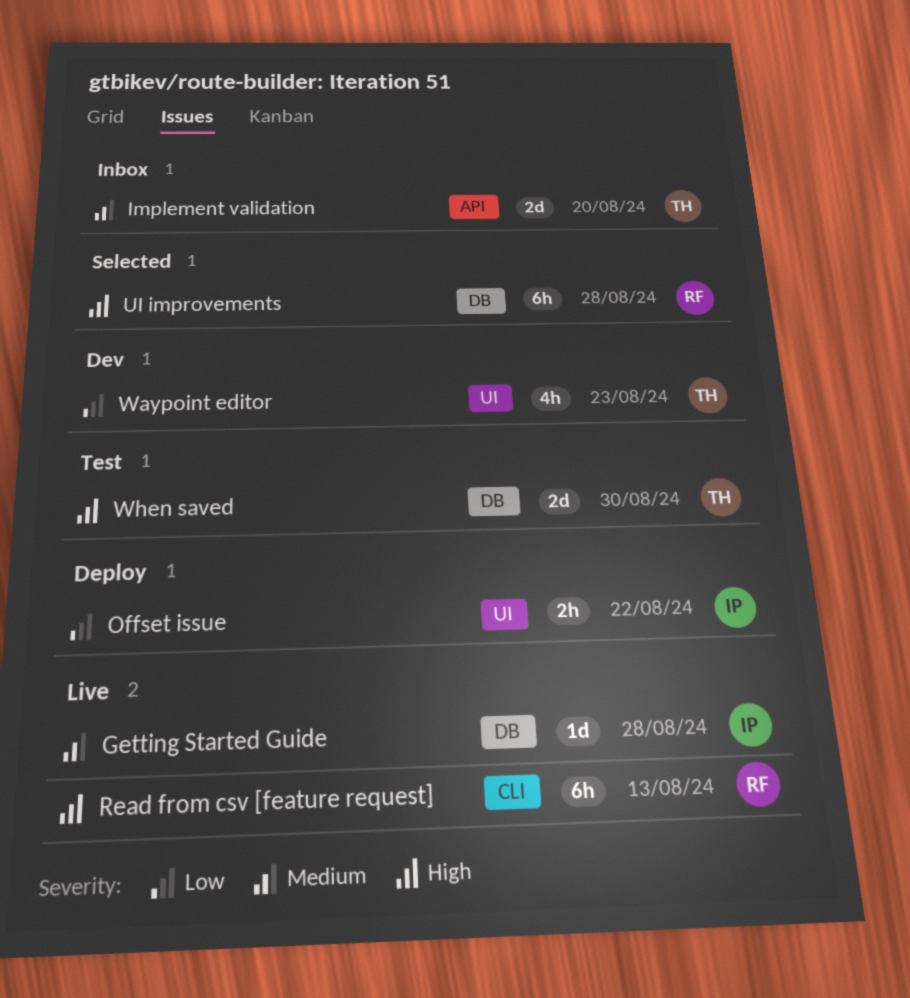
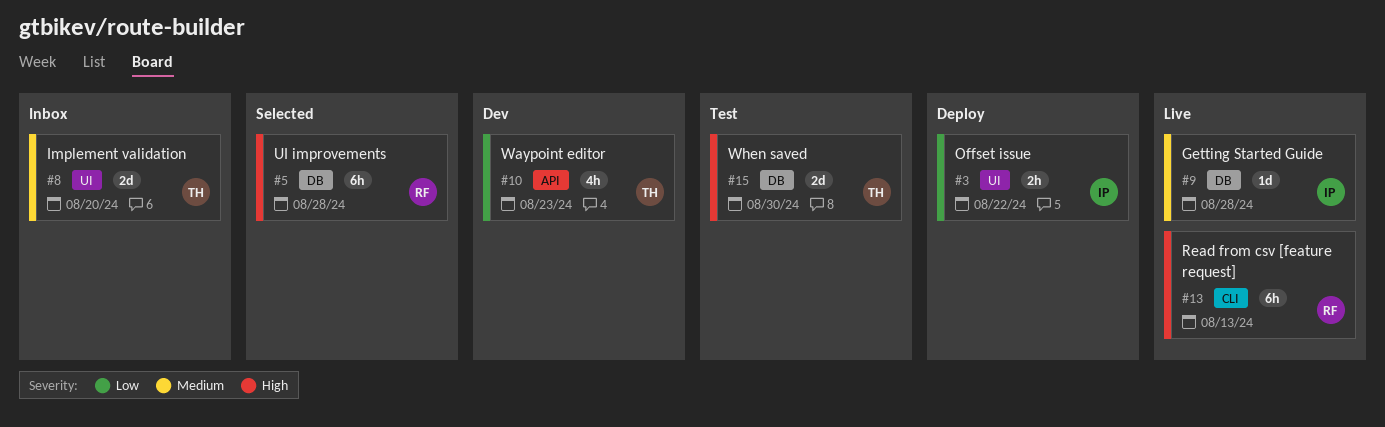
Implement validation, label: API -> UI
Waypoint editor, label: UI -> API

